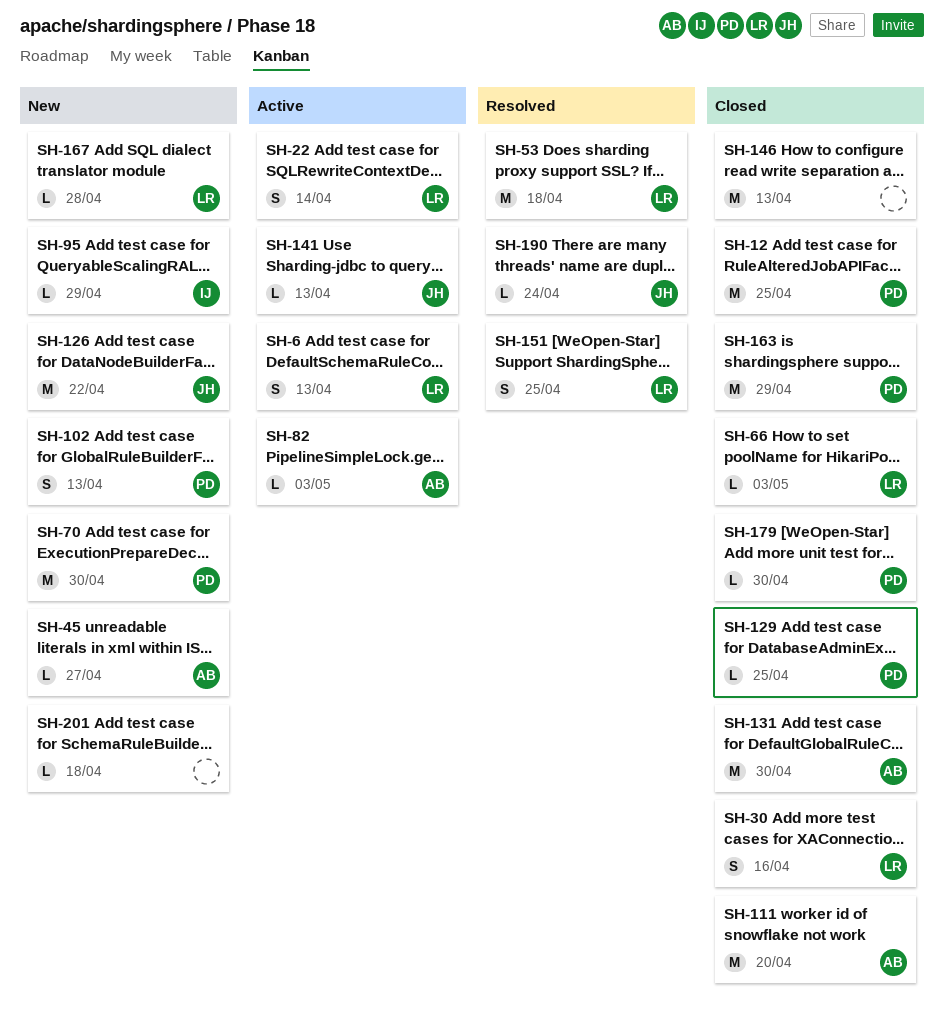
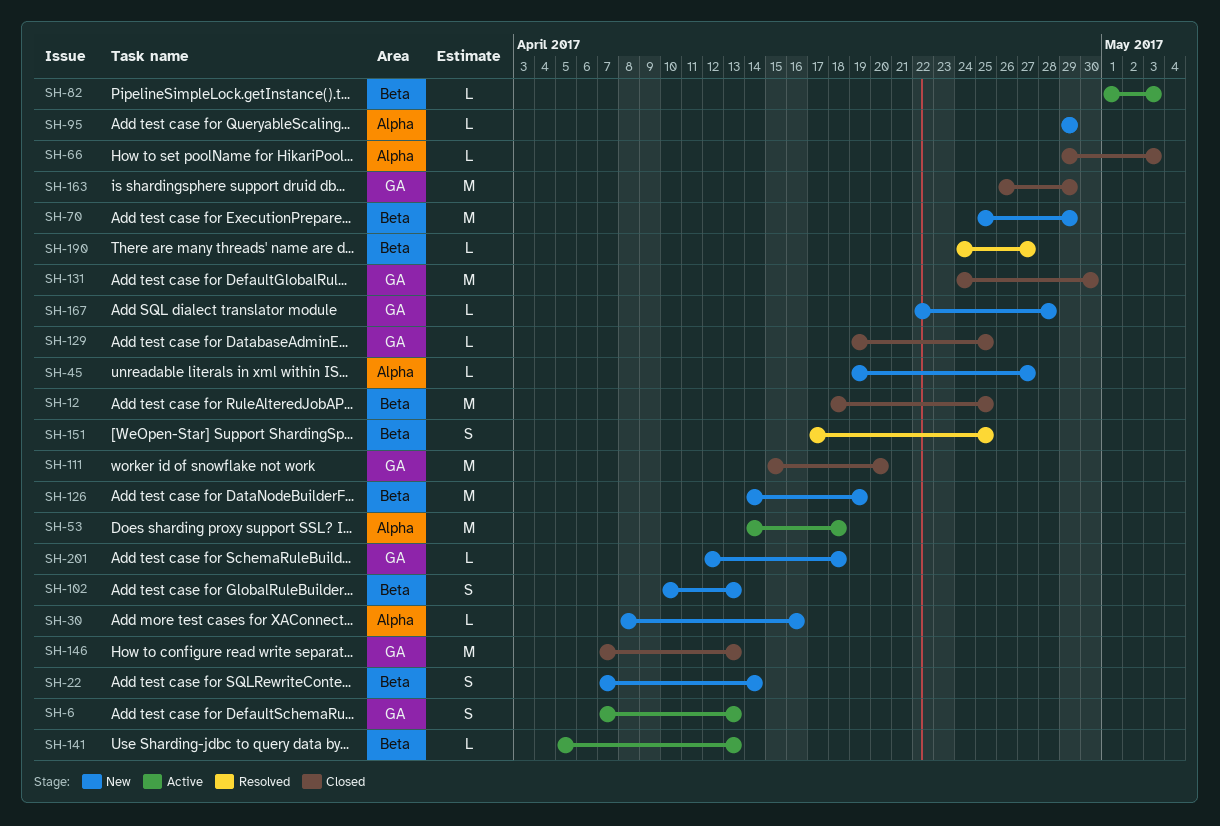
SH-22, status: Active -> New
SH-30, status: Closed -> New
SH-30, estimate: S -> L
SH-53, status: Resolved -> Active
SH-70, due: Apr 30 -> Apr 29
SH-126, due: Apr 22 -> Apr 19
SH-179: present -> none
SH-190, due: Apr 24 -> Apr 27

